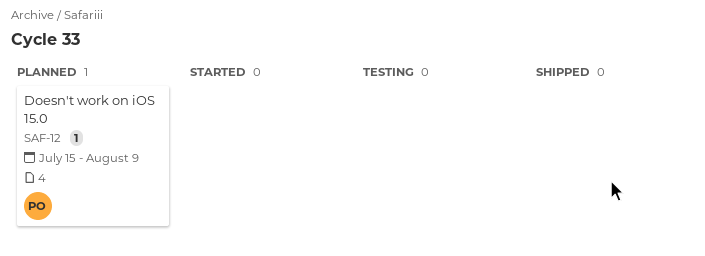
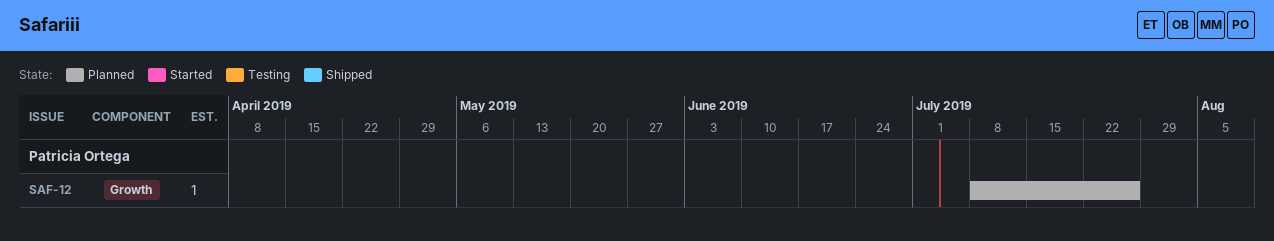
SAF-12, start: Jul 15 -> Jul 8
SAF-12, due: Aug 9 -> Jul 26

